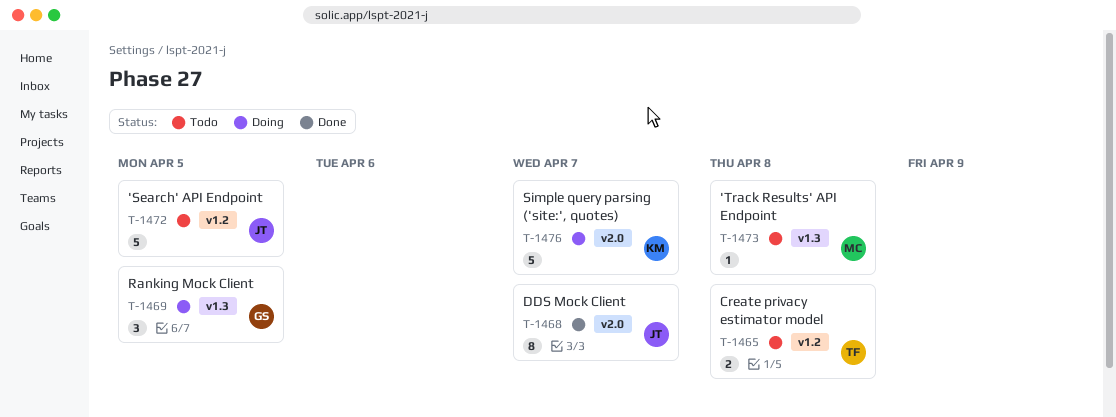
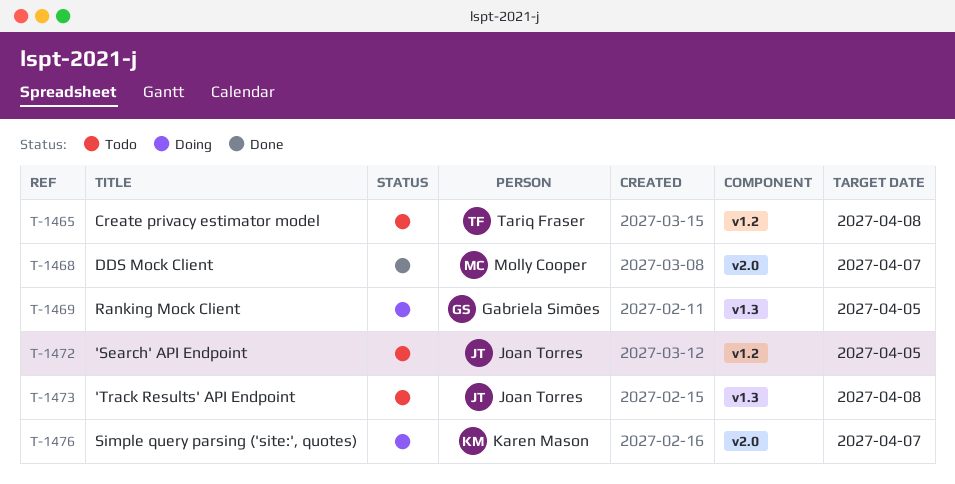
T-1468, owner: Joan Torres -> Molly Cooper
T-1473, owner: Molly Cooper -> Joan Torres

